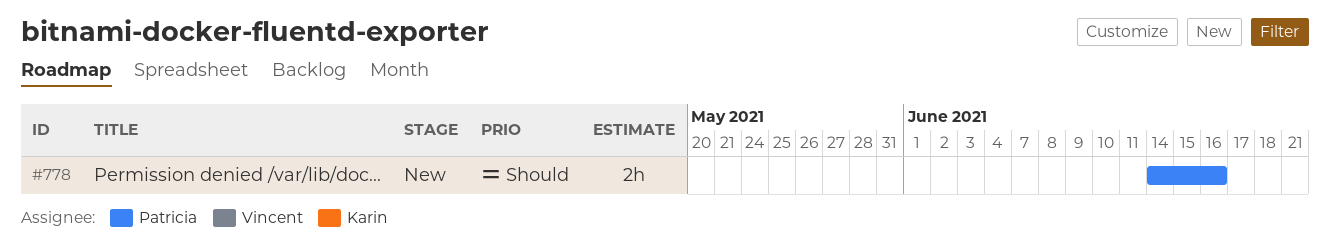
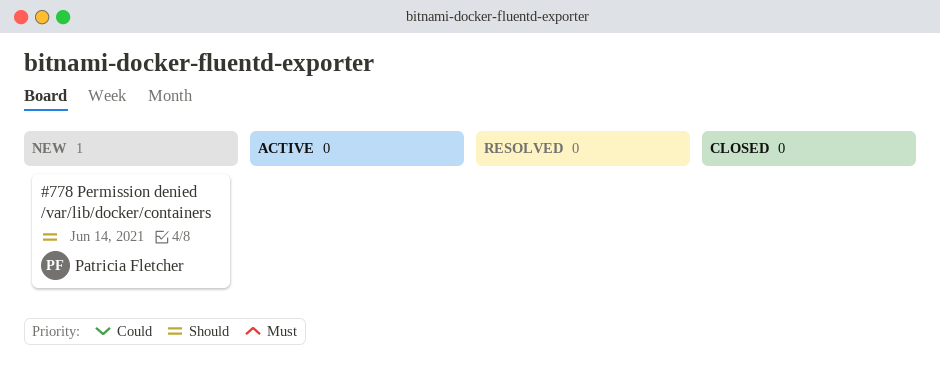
#778, due: Jun 16 -> Jun 14

